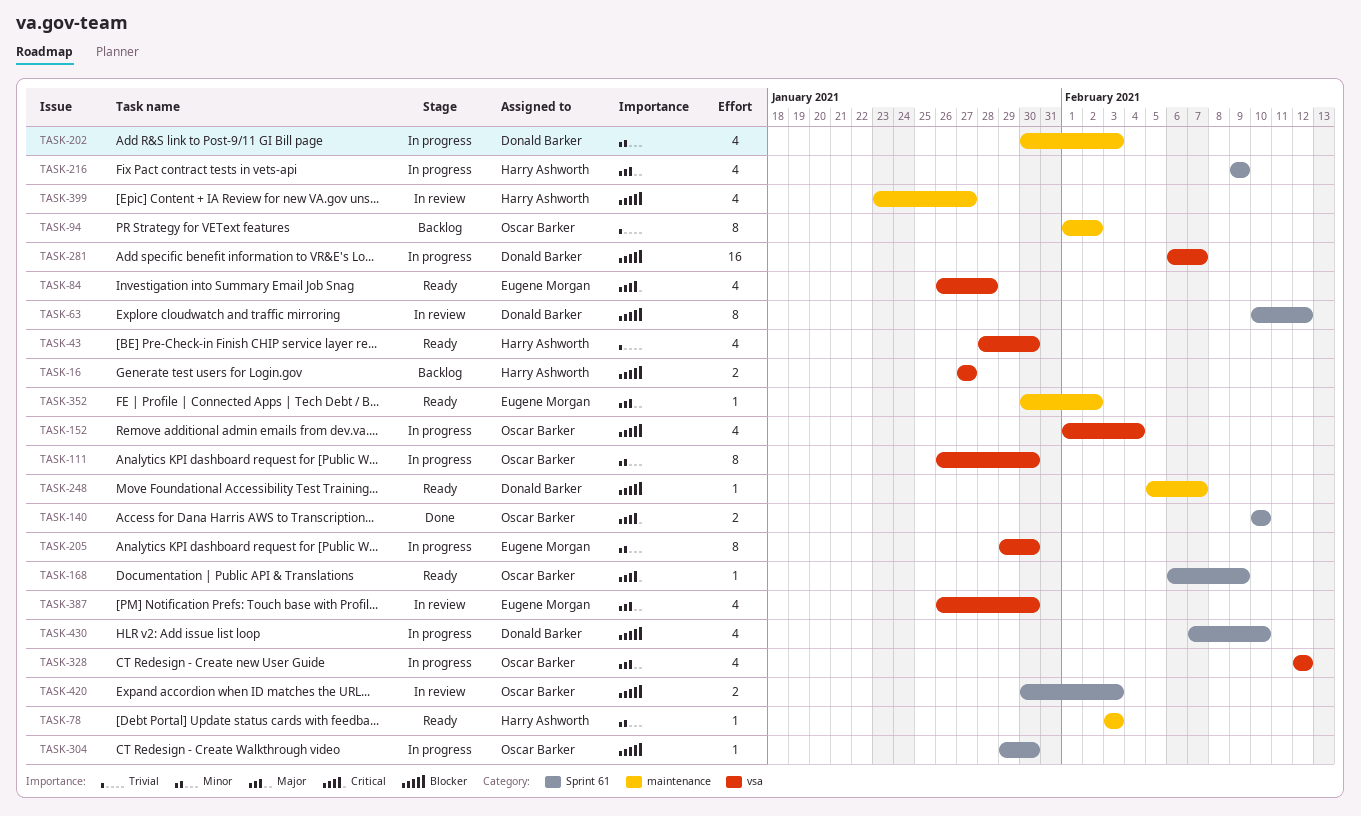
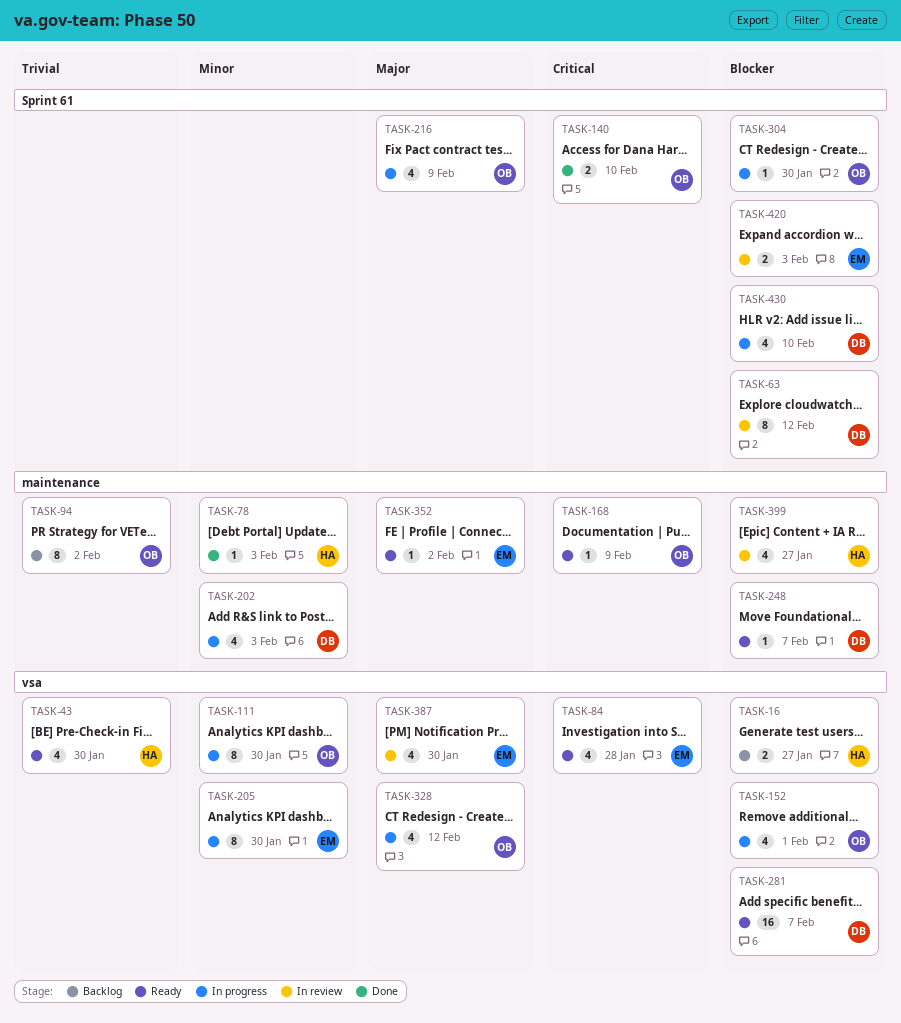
TASK-78, status: Ready -> Done
TASK-152, due: Feb 4 -> Feb 1
TASK-168, label: Sprint 61 -> maintenance
TASK-216, owner: Harry Ashworth -> Oscar Barker
TASK-281, status: In progress -> Ready
TASK-420, owner: Oscar Barker -> Eugene Morgan

